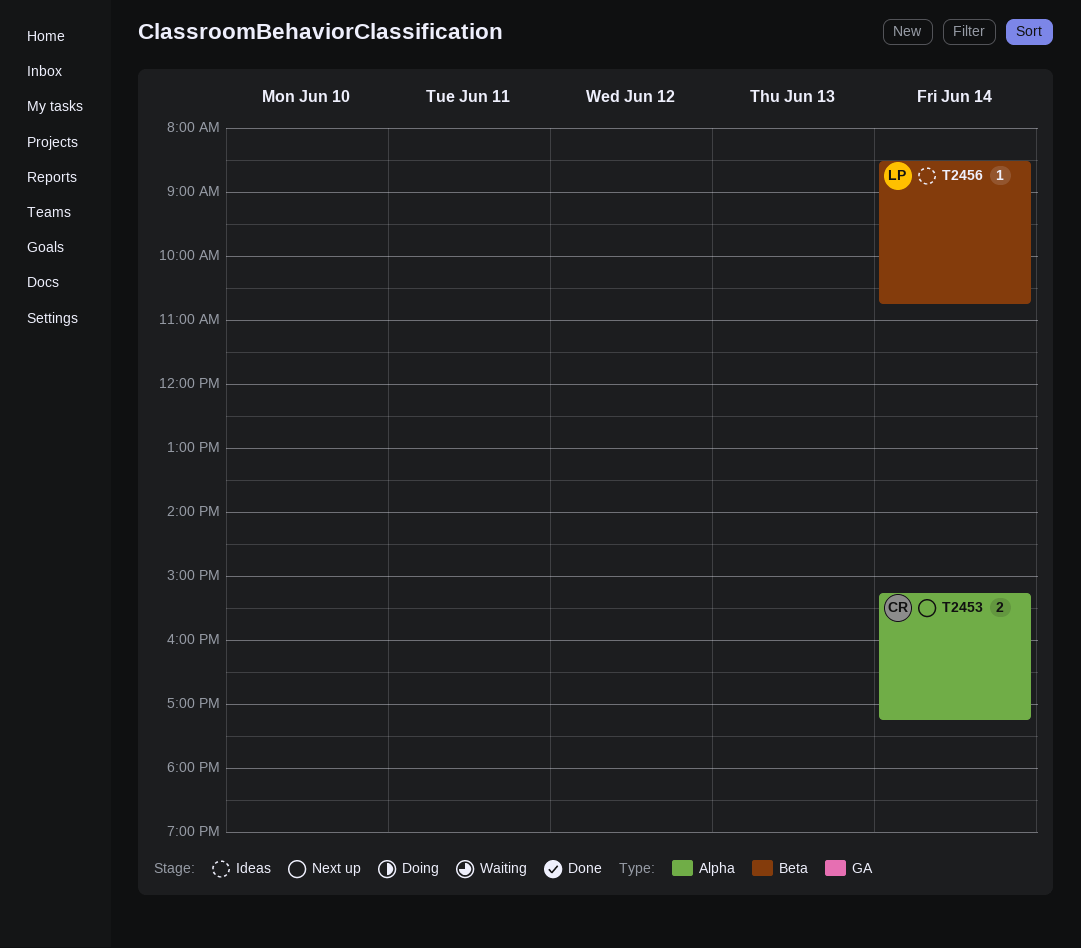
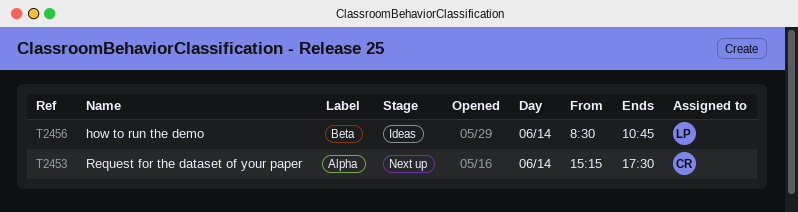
T2453, ends: 17:15 -> 17:30

